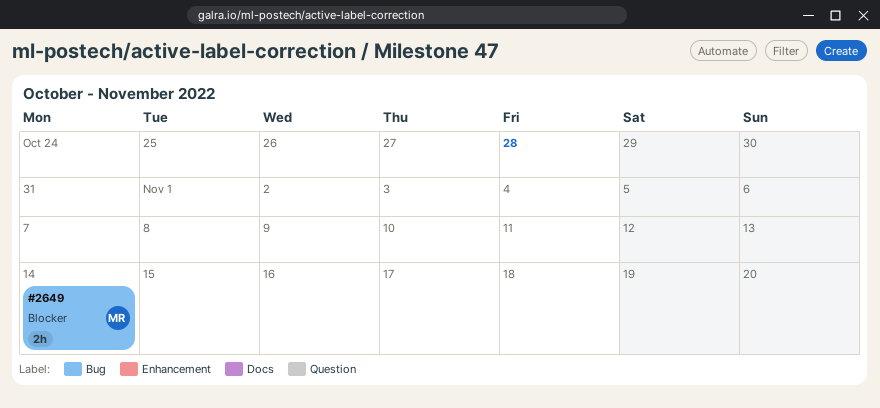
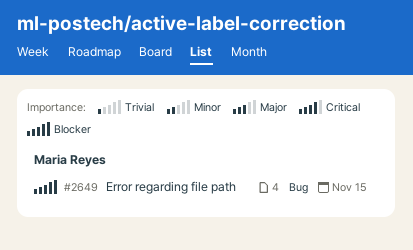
#2649, due: Nov 14 -> Nov 15

